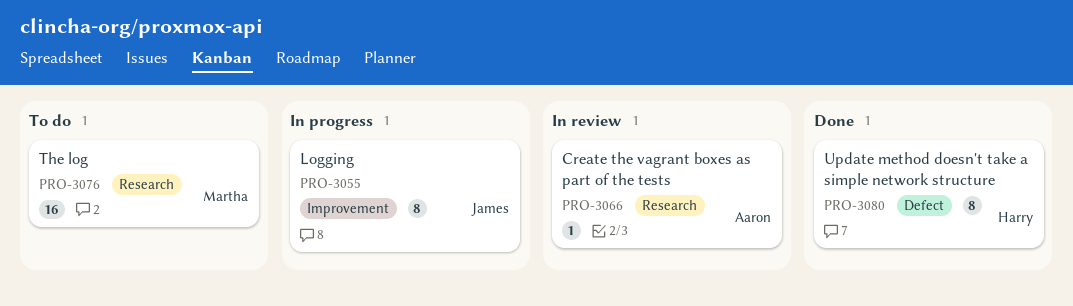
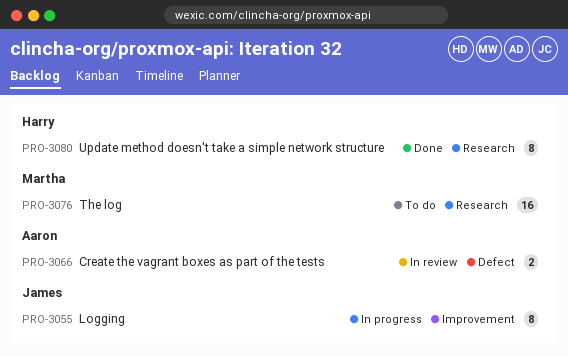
PRO-3066, label: Research -> Defect
PRO-3066, estimate: 1 -> 2
PRO-3080, label: Defect -> Research

